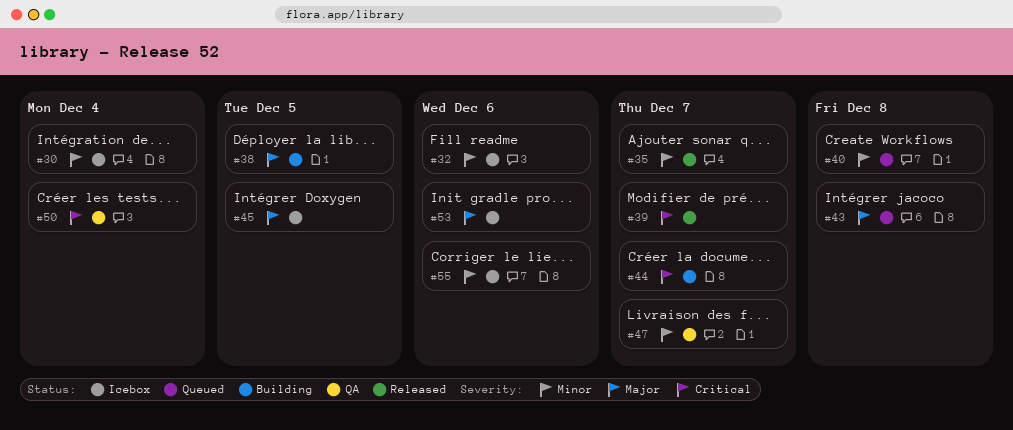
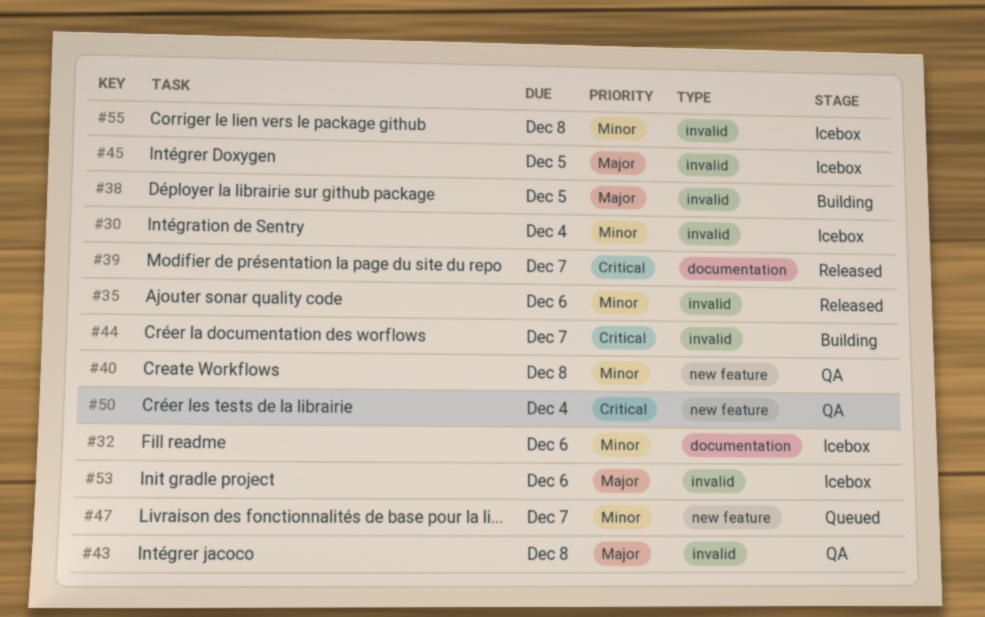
#35, due: Dec 7 -> Dec 6
#40, status: Queued -> QA
#43, status: Queued -> QA
#47, status: QA -> Queued
#55, due: Dec 6 -> Dec 8

